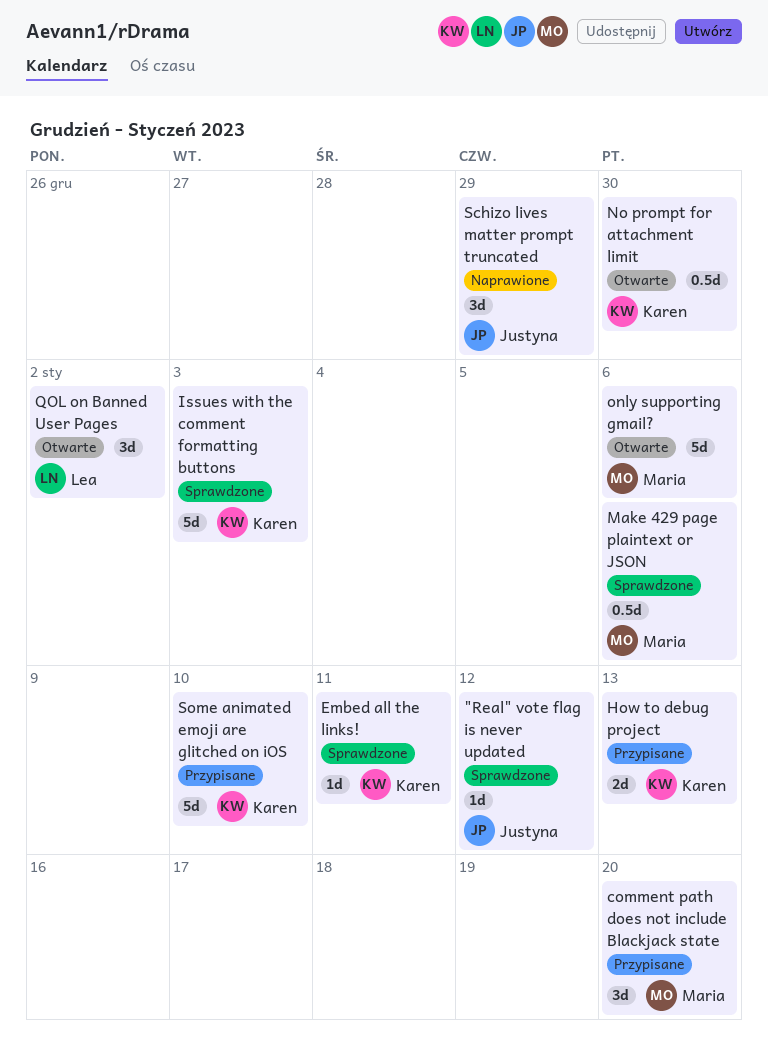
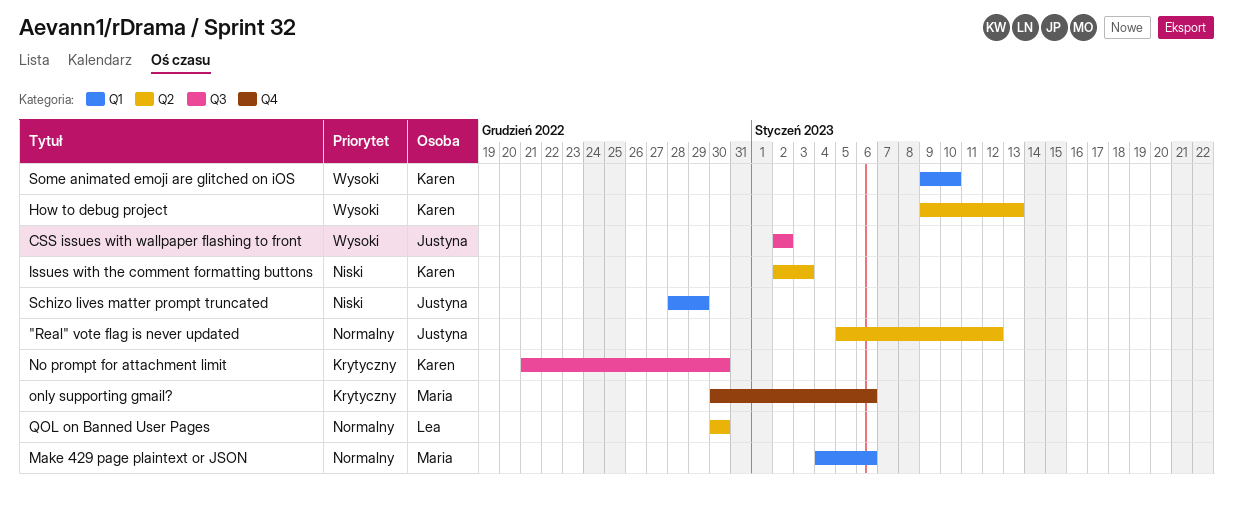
comment path does not include Blackjack state: present -> none
CSS issues with wallpaper flashing to front: none -> present
Embed all the links!: present -> none
QOL on Banned User Pages, due: Jan 2 -> Dec 30

